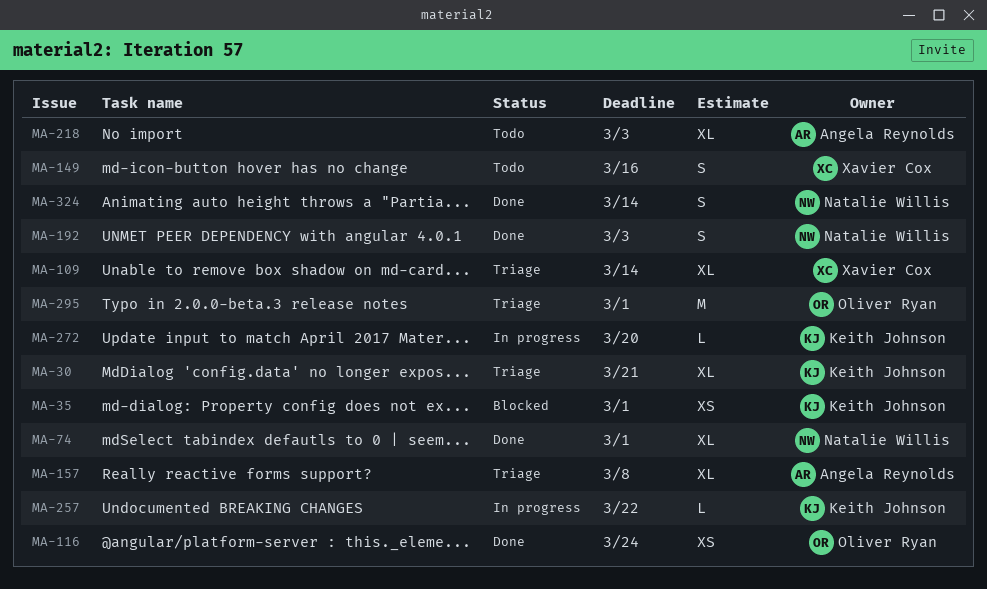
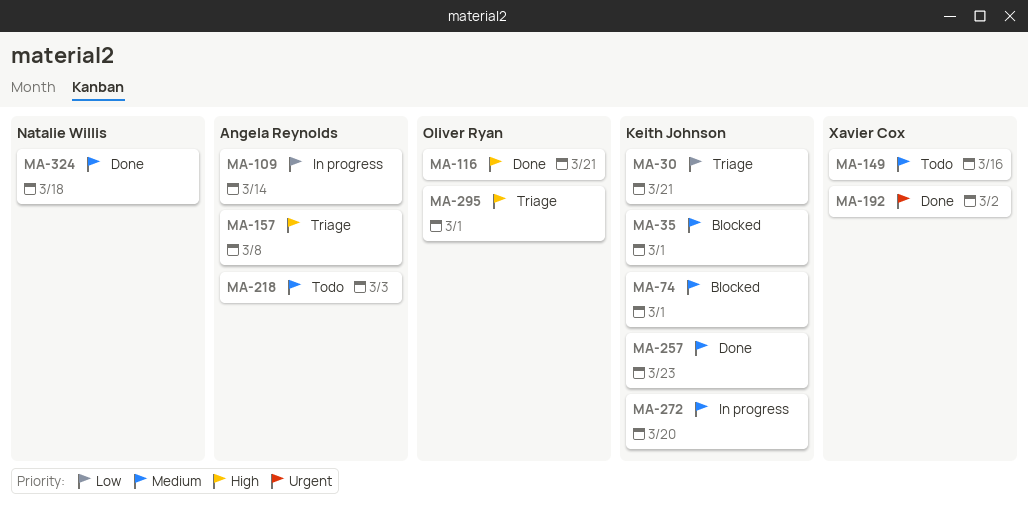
MA-74, status: Done -> Blocked
MA-74, owner: Natalie Willis -> Keith Johnson
MA-109, status: Triage -> In progress
MA-109, owner: Xavier Cox -> Angela Reynolds
MA-116, due: Mar 24 -> Mar 21
MA-192, owner: Natalie Willis -> Xavier Cox
MA-192, due: Mar 3 -> Mar 2
MA-257, status: In progress -> Done
MA-257, due: Mar 22 -> Mar 23
MA-324, due: Mar 14 -> Mar 18

